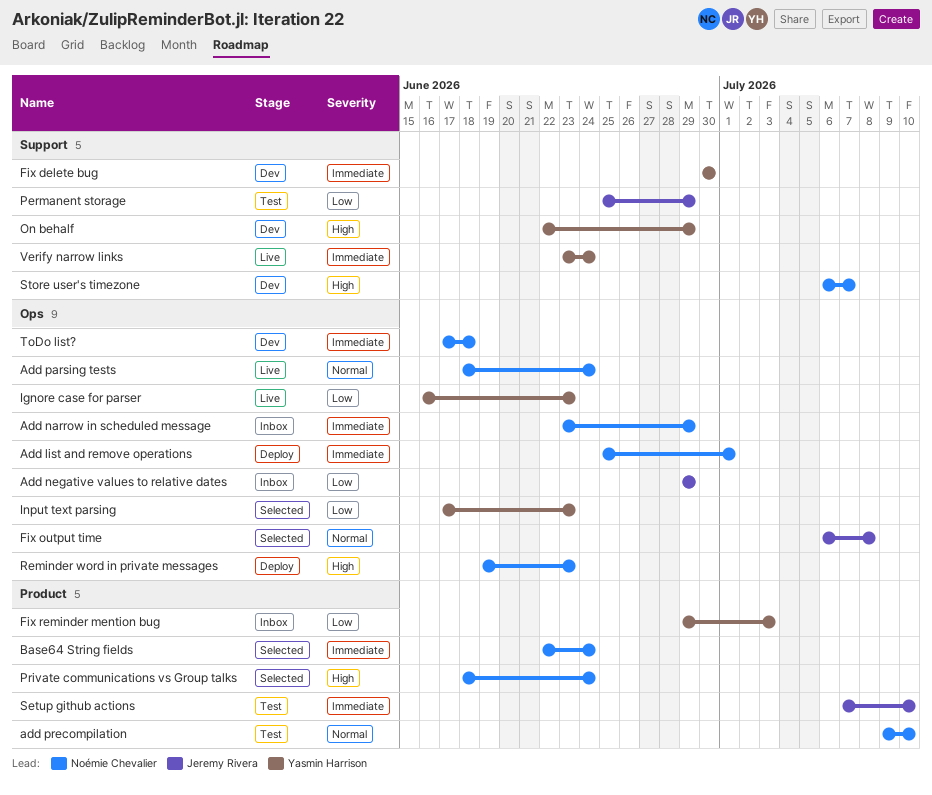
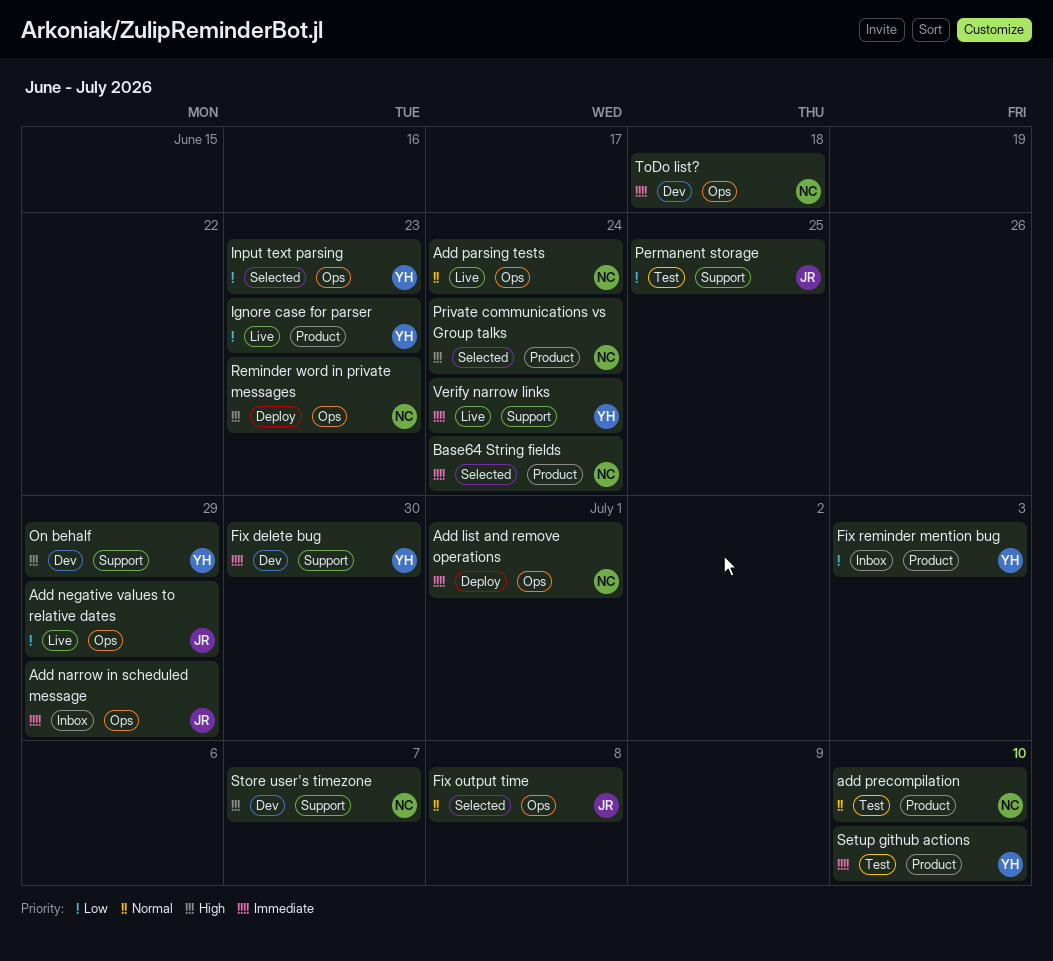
Add narrow in scheduled message, owner: Noémie Chevalier -> Jeremy Rivera
Add negative values to relative dates, status: Inbox -> Live
Ignore case for parser, label: Ops -> Product
Permanent storage, due: Jun 29 -> Jun 25
Setup github actions, owner: Jeremy Rivera -> Yasmin Harrison

